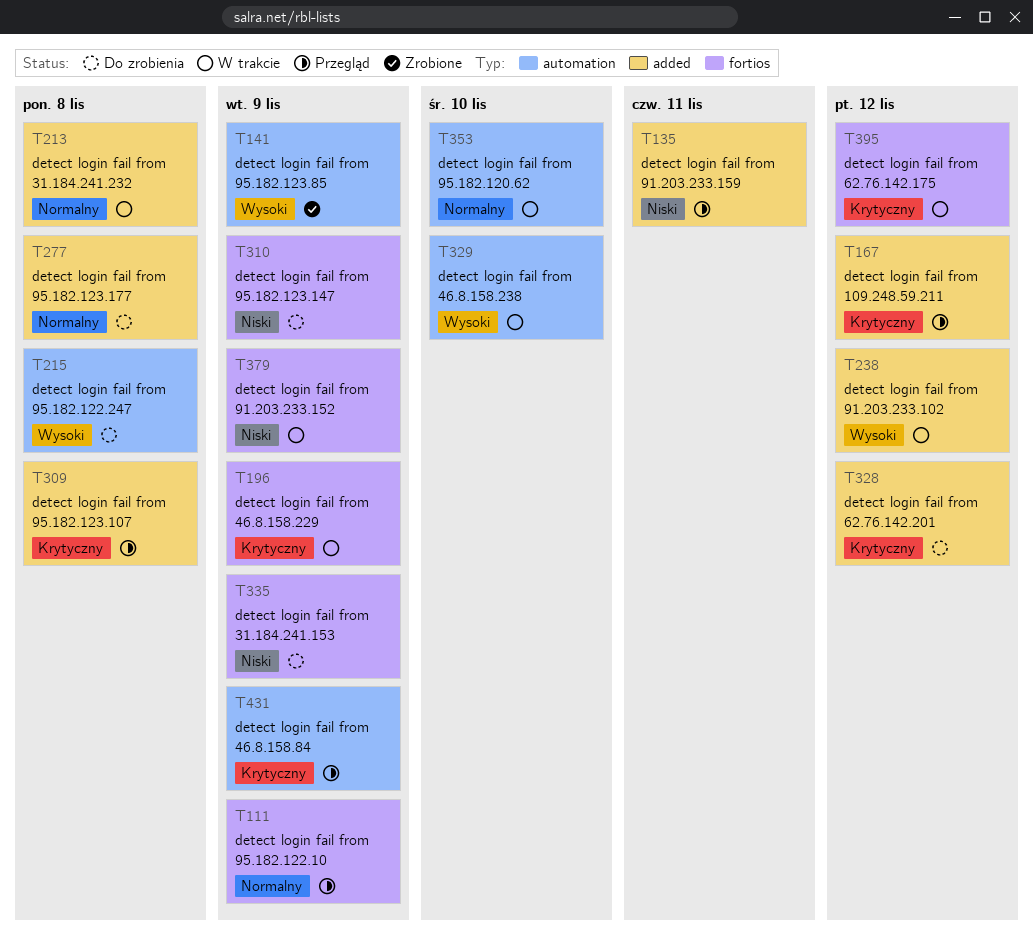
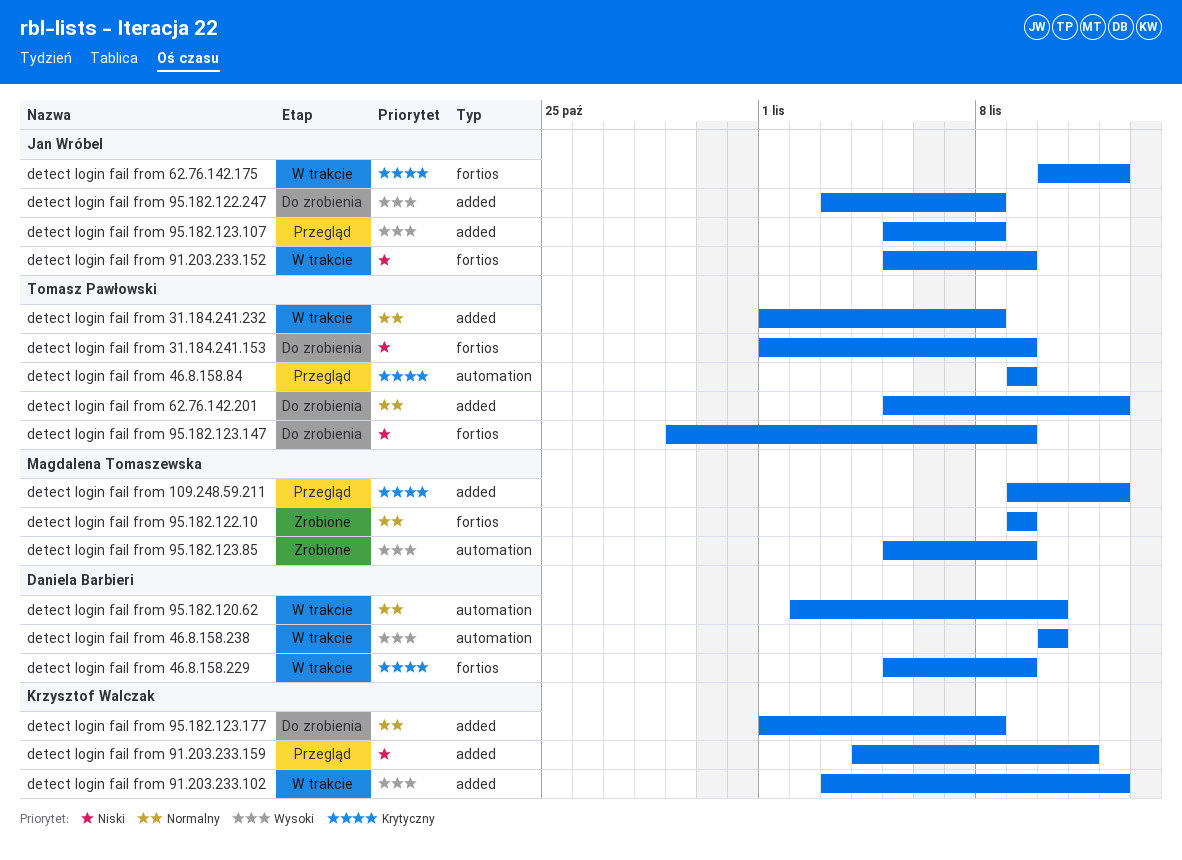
detect login fail from 62.76.142.201, priority: Krytyczny -> Normalny
detect login fail from 95.182.122.10, status: Przegląd -> Zrobione
detect login fail from 95.182.122.247, label: automation -> added
detect login fail from 95.182.123.107, priority: Krytyczny -> Wysoki

